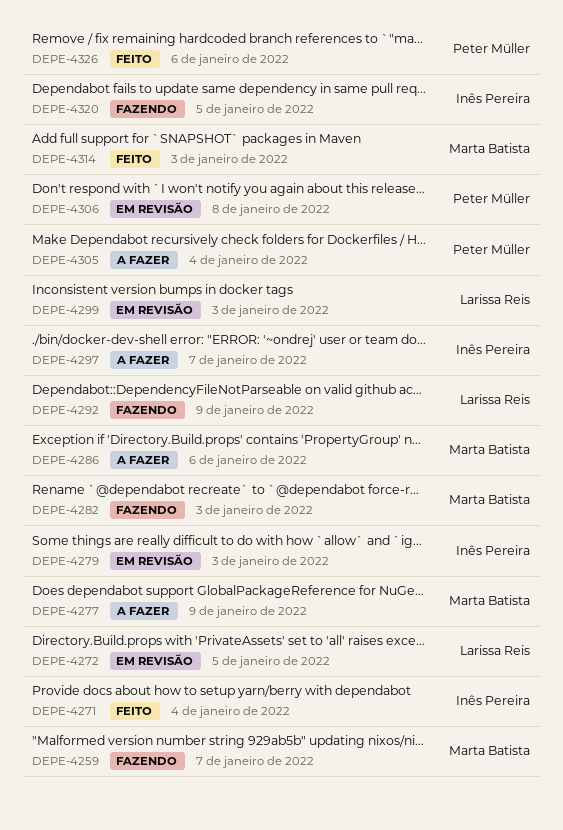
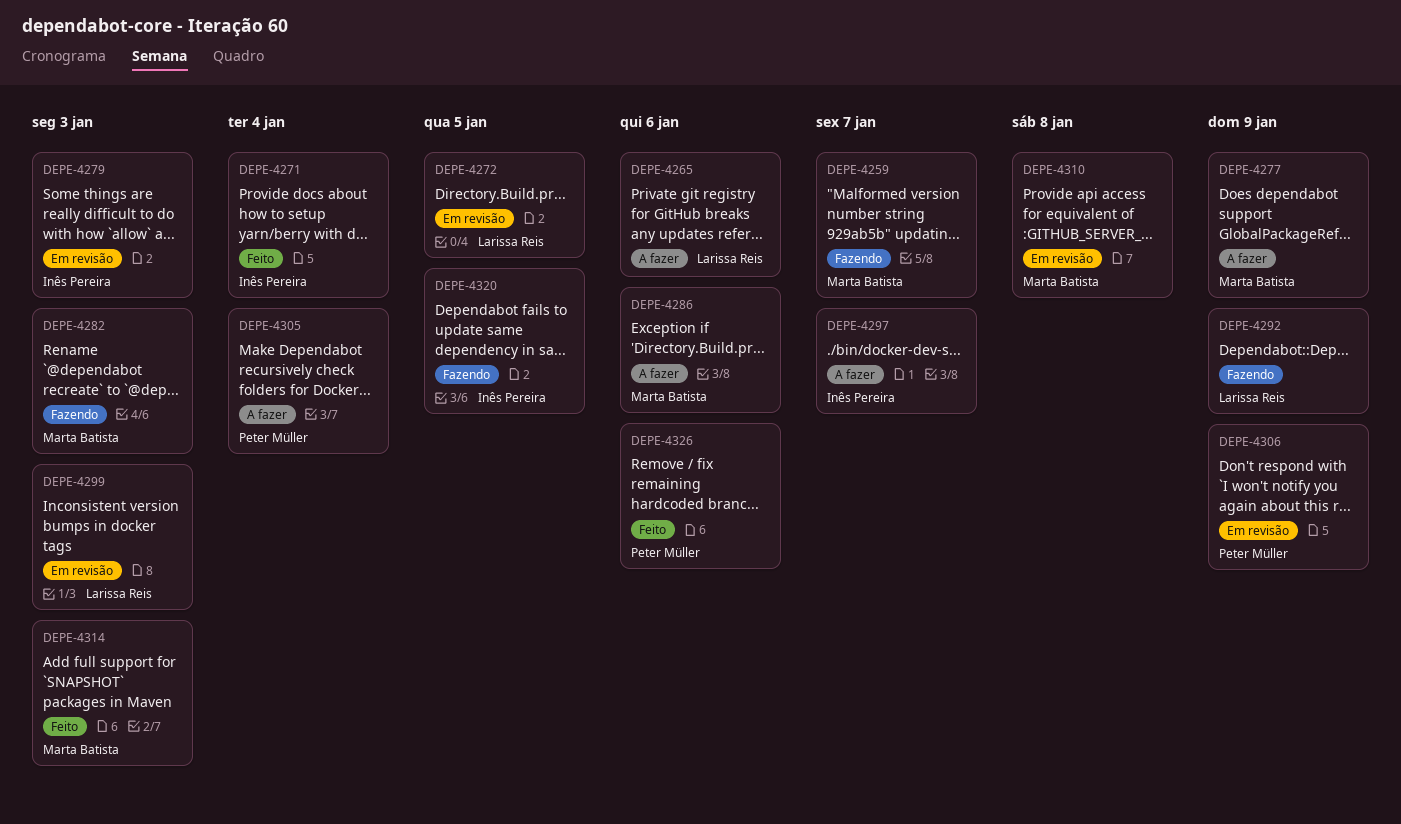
DEPE-4265: none -> present
DEPE-4306, due: Jan 8 -> Jan 9
DEPE-4310: none -> present

